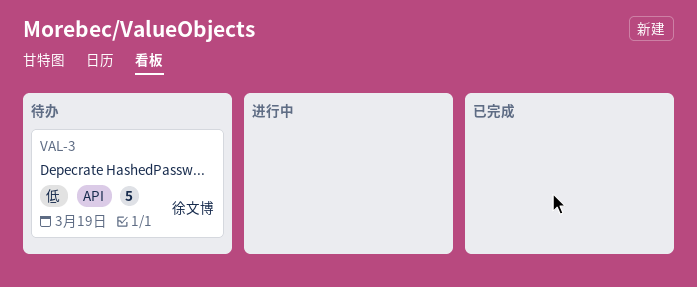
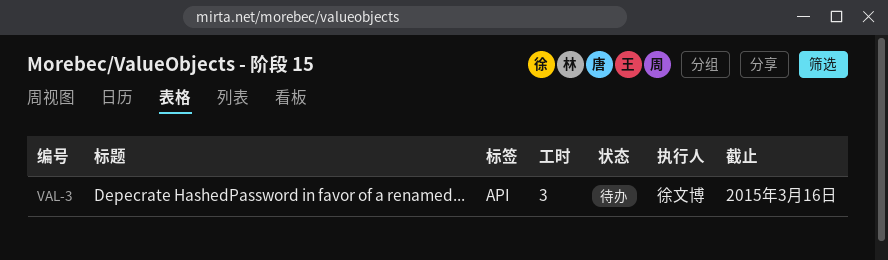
VAL-3, estimate: 5 -> 3
VAL-3, due: Mar 19 -> Mar 16

